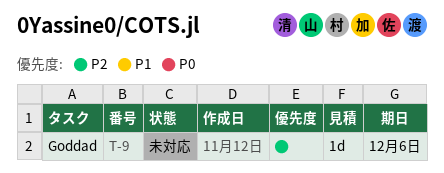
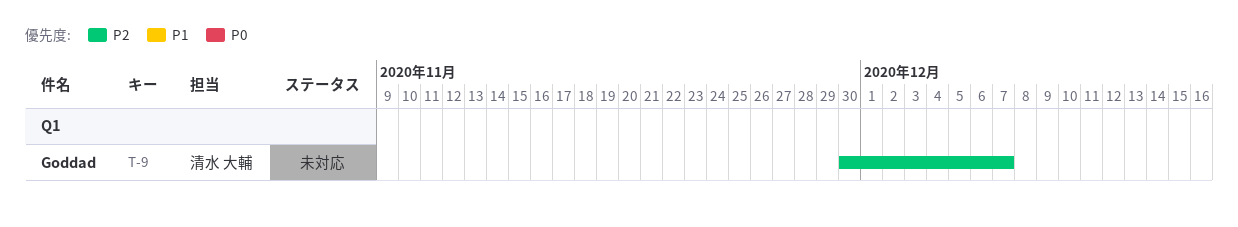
T-9, due: Dec 6 -> Dec 7

